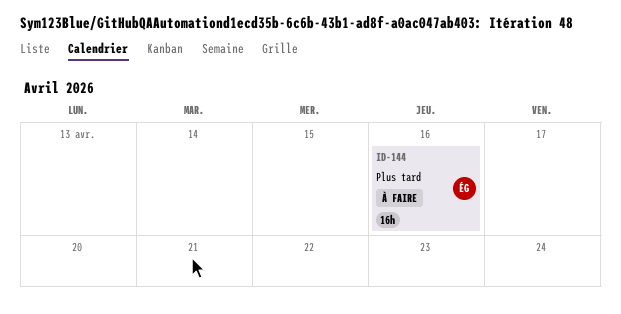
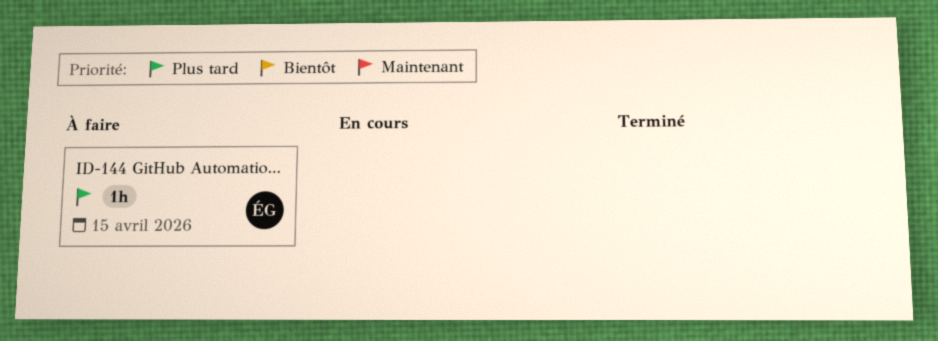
ID-144, estimate: 16h -> 1h
ID-144, due: Apr 16 -> Apr 15

